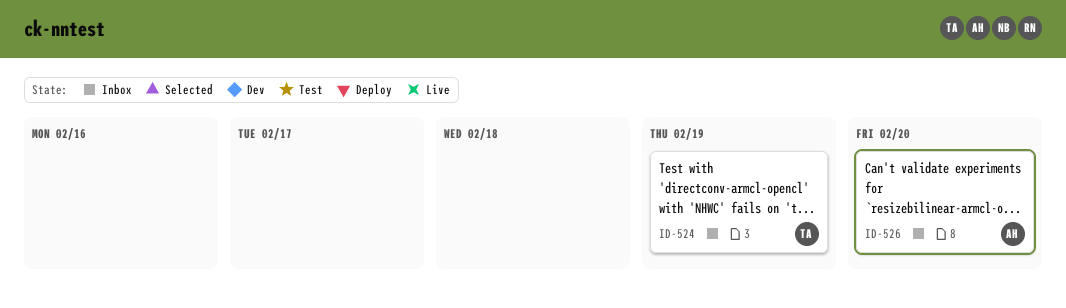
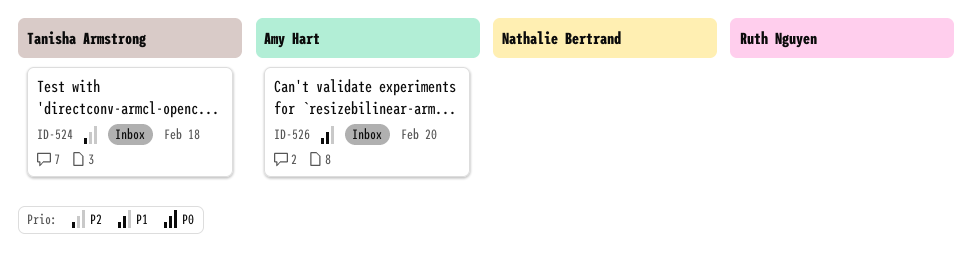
ID-524, due: Feb 19 -> Feb 18

